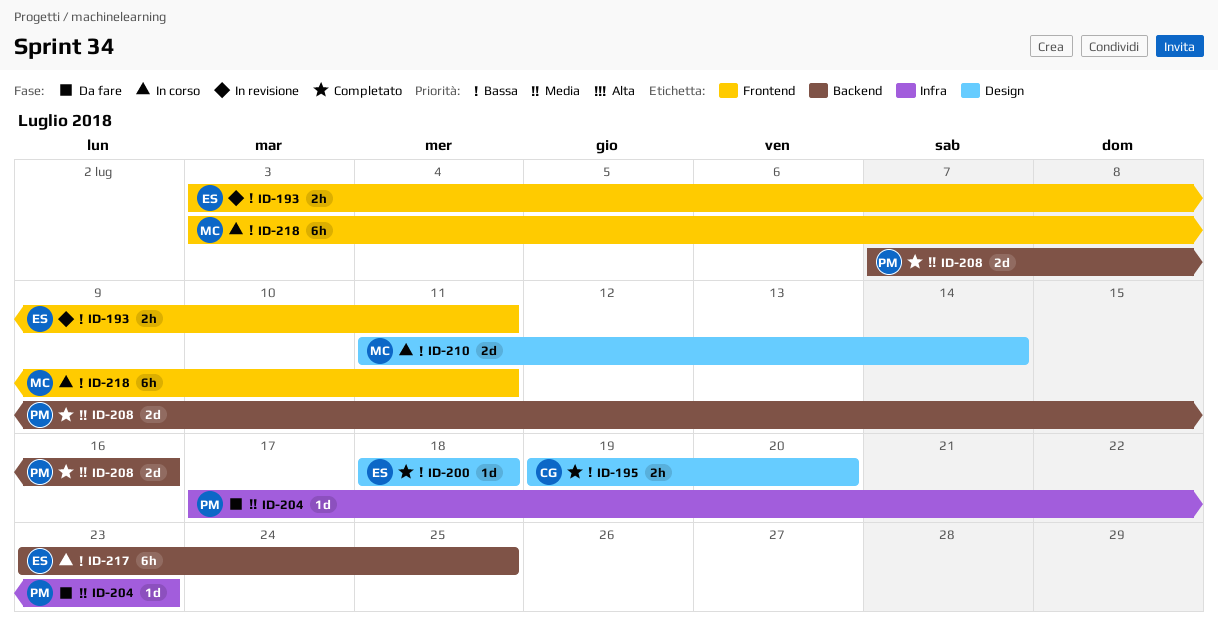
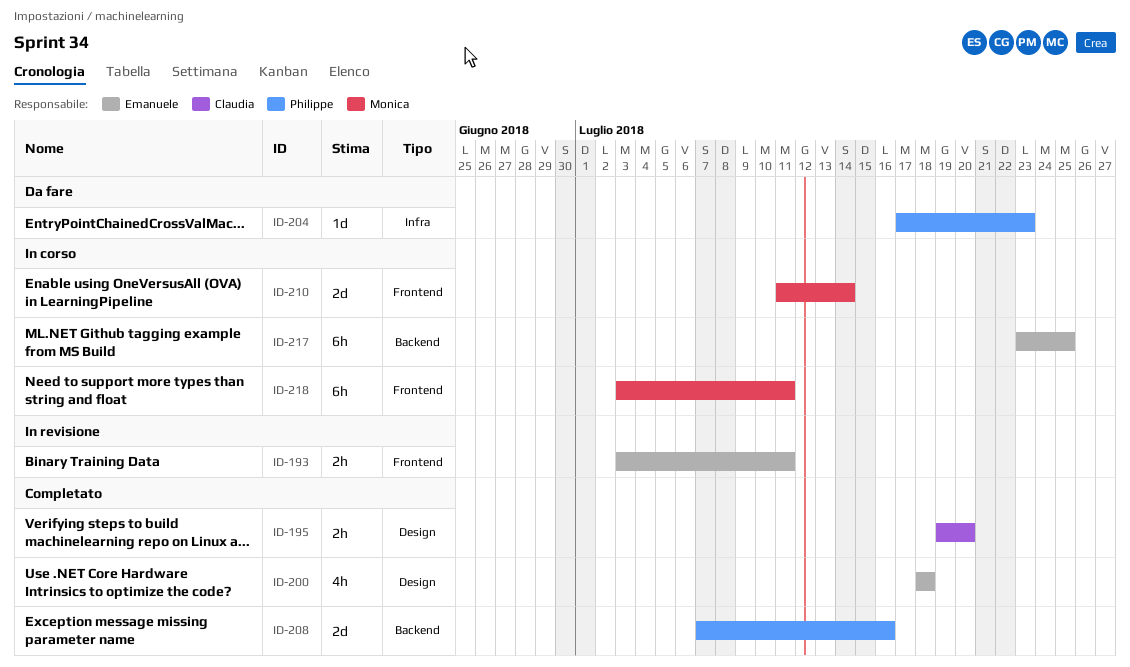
ID-200, estimate: 1d -> 4h
ID-210, label: Design -> Frontend

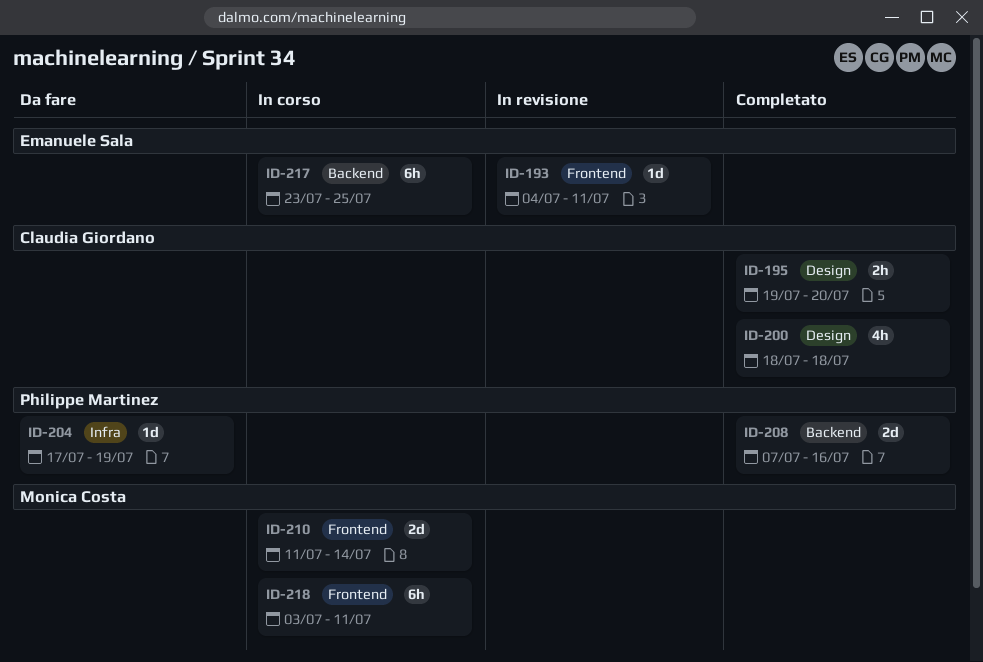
ID-193, estimate: 2h -> 1d
ID-193, start: Jul 3 -> Jul 4
ID-200, owner: Emanuele Sala -> Claudia Giordano
ID-204, due: Jul 23 -> Jul 19

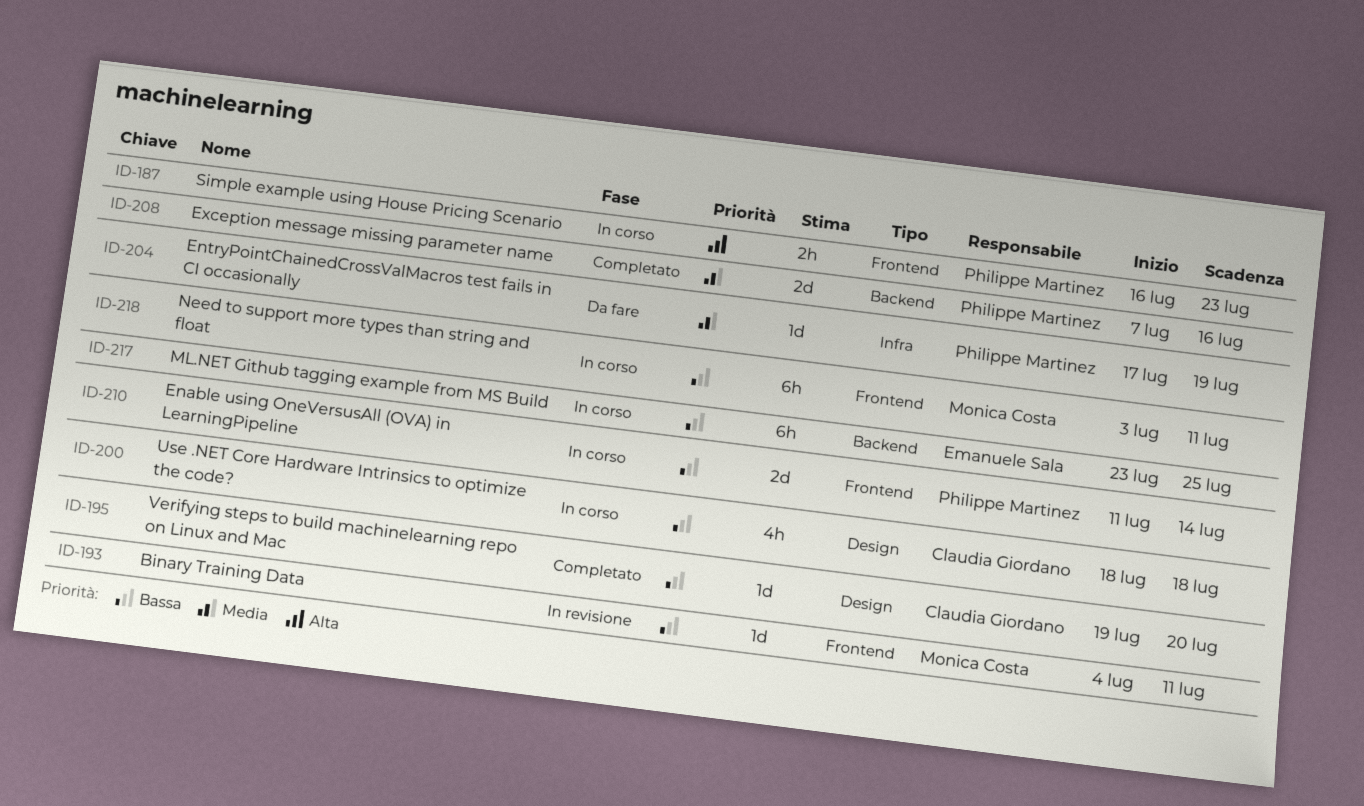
ID-187: none -> present
ID-193, owner: Emanuele Sala -> Monica Costa
ID-195, estimate: 2h -> 1d
ID-200, status: Completato -> In corso
ID-210, owner: Monica Costa -> Philippe Martinez

